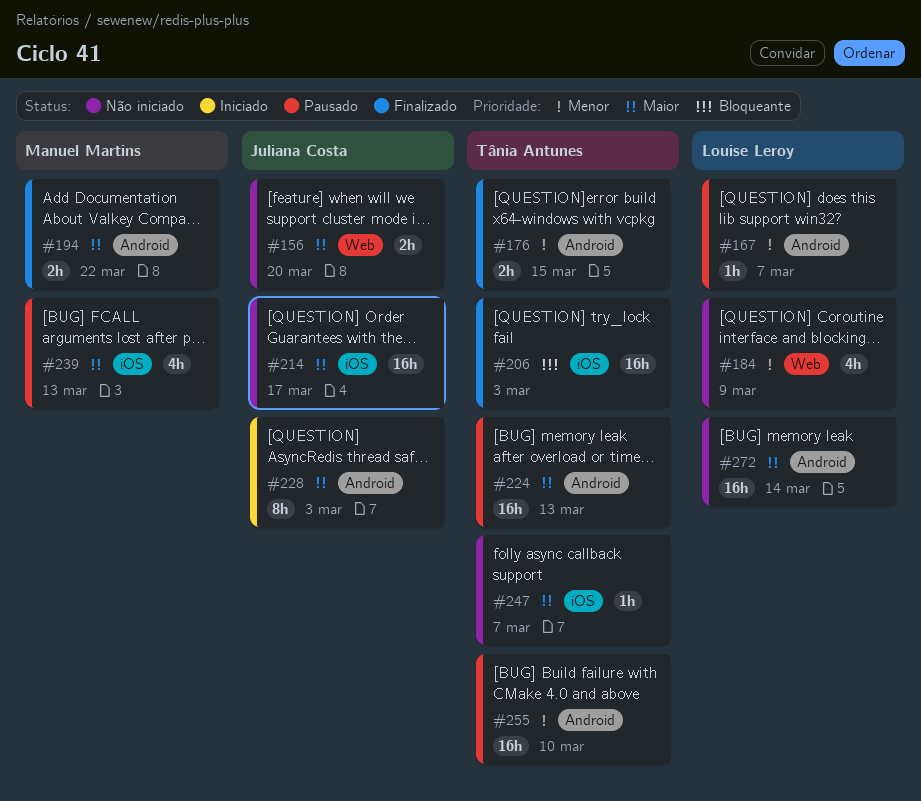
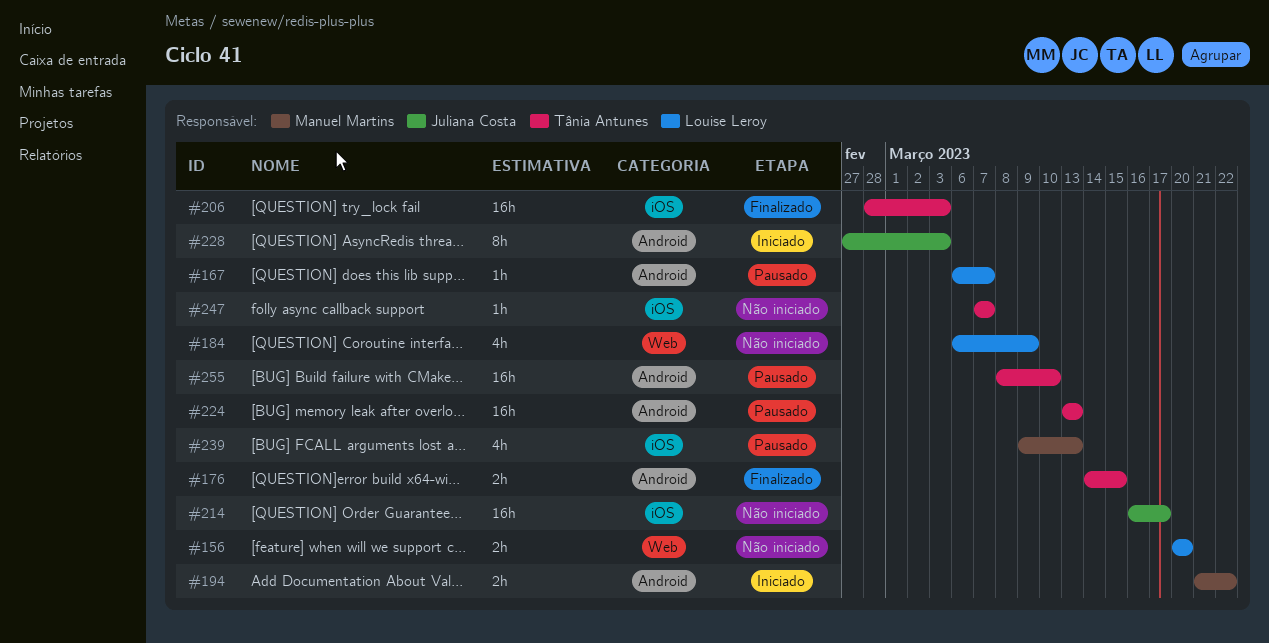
#156, owner: Juliana Costa -> Louise Leroy
#194, status: Finalizado -> Iniciado
#272: present -> none

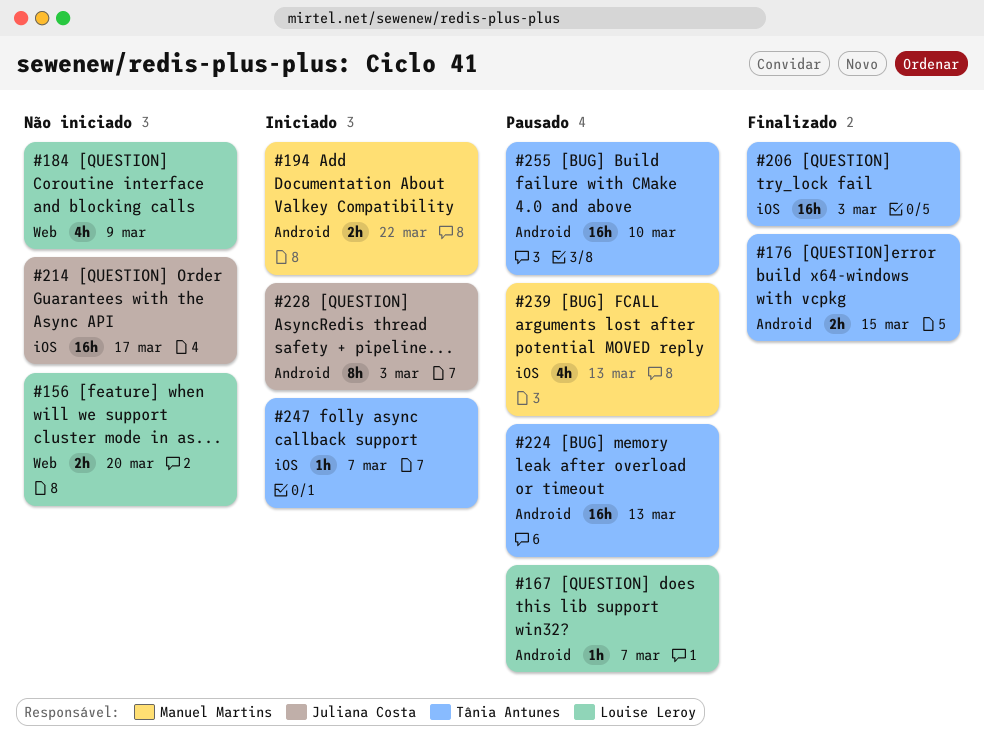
#247, status: Não iniciado -> Iniciado

